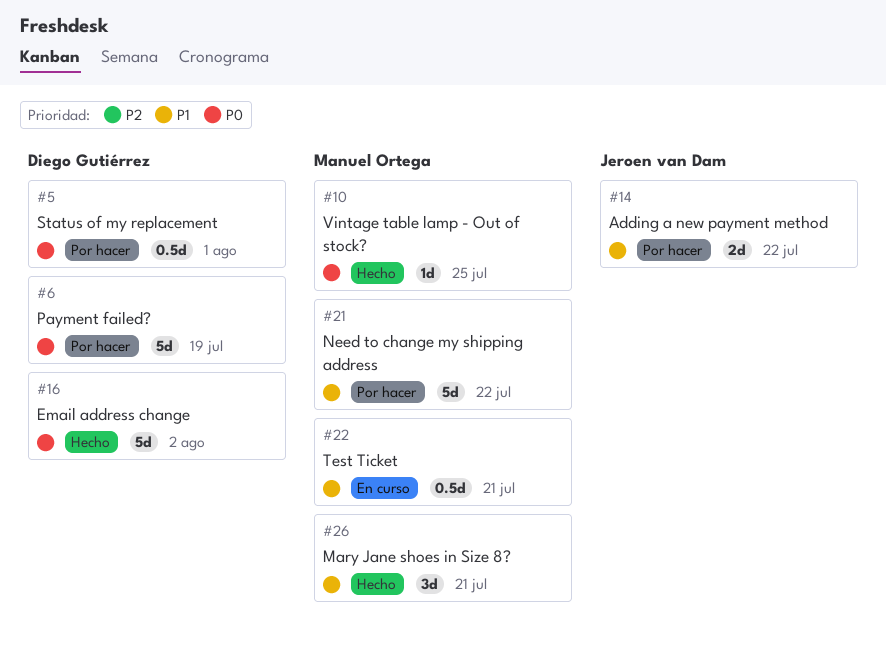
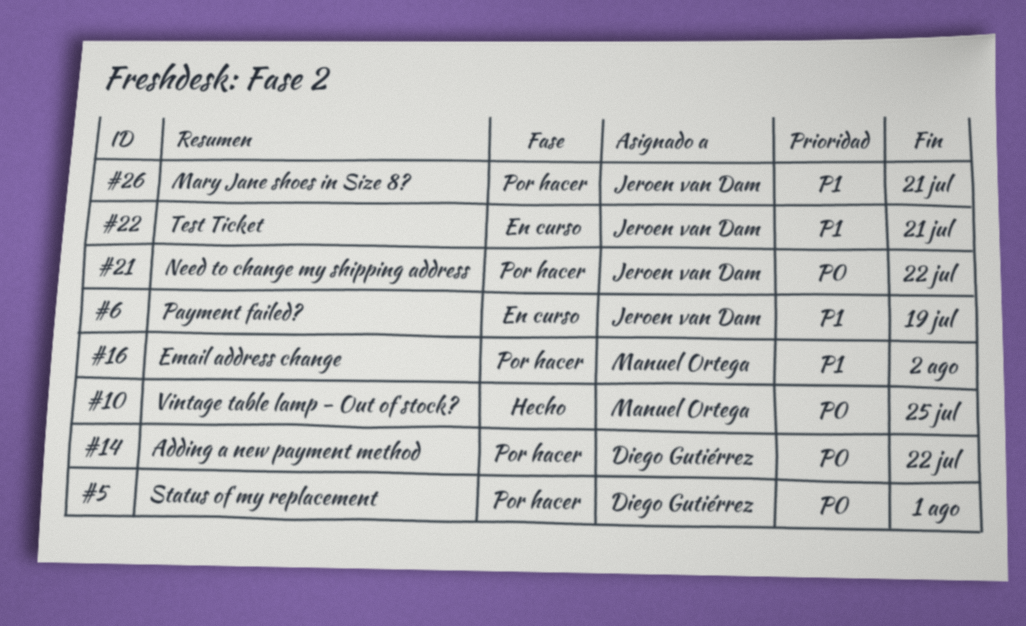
#6, status: Por hacer -> En curso
#6, owner: Diego Gutiérrez -> Jeroen van Dam
#6, priority: P0 -> P1
#14, owner: Jeroen van Dam -> Diego Gutiérrez
#14, priority: P1 -> P0
#16, status: Hecho -> Por hacer
#16, owner: Diego Gutiérrez -> Manuel Ortega
#16, priority: P0 -> P1
#21, owner: Manuel Ortega -> Jeroen van Dam
#21, priority: P1 -> P0
#22, owner: Manuel Ortega -> Jeroen van Dam
#26, status: Hecho -> Por hacer
#26, owner: Manuel Ortega -> Jeroen van Dam

